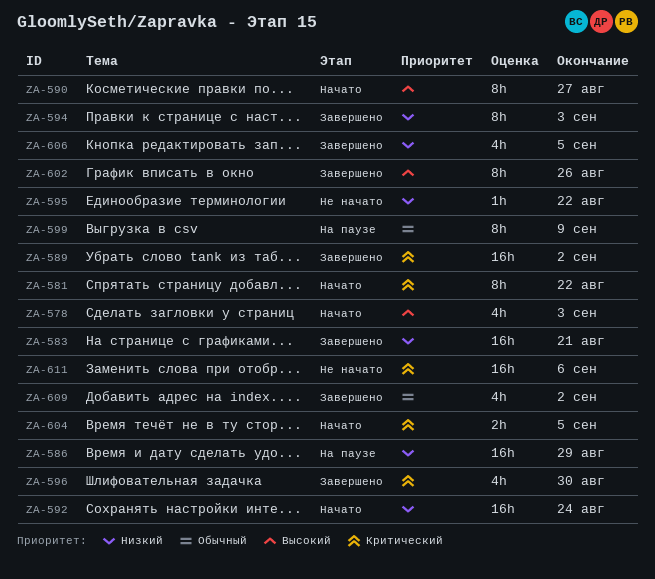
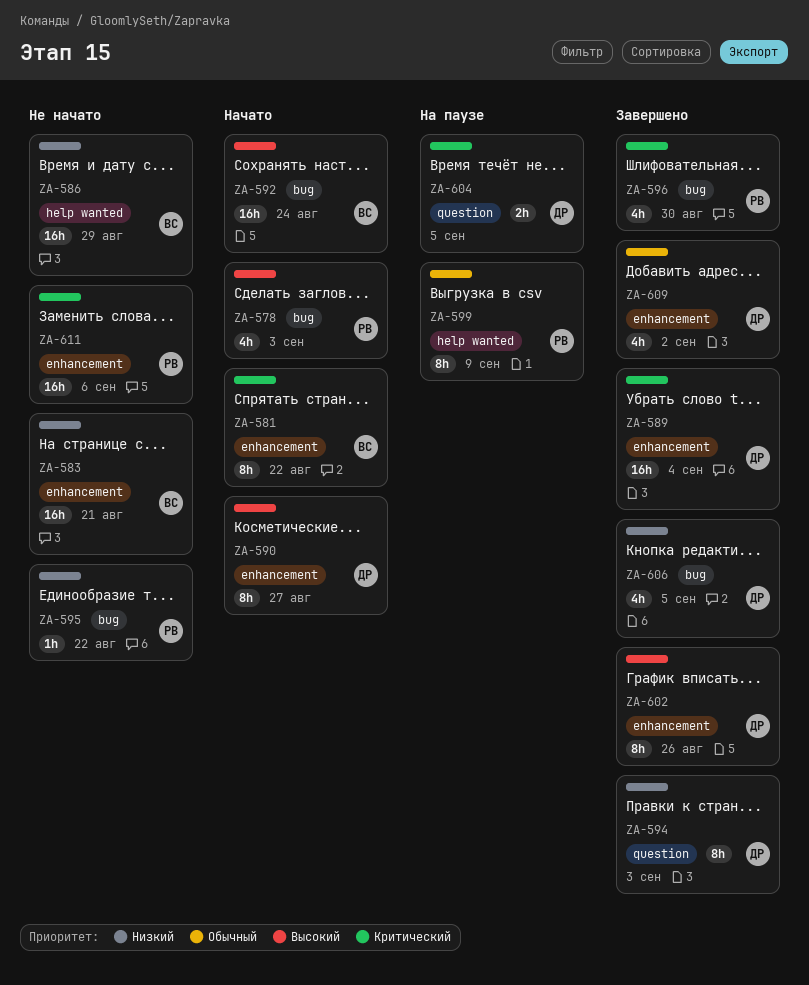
ZA-583, status: Завершено -> Не начато
ZA-586, status: На паузе -> Не начато
ZA-589, due: Sep 2 -> Sep 4
ZA-592, priority: Низкий -> Высокий
ZA-604, status: Начато -> На паузе

